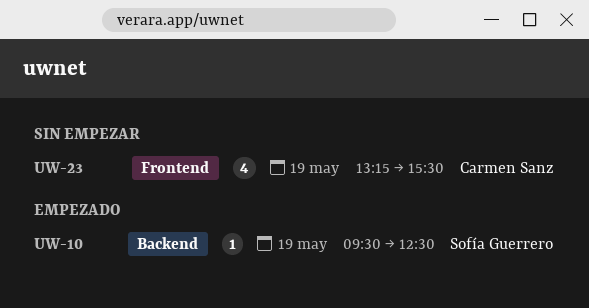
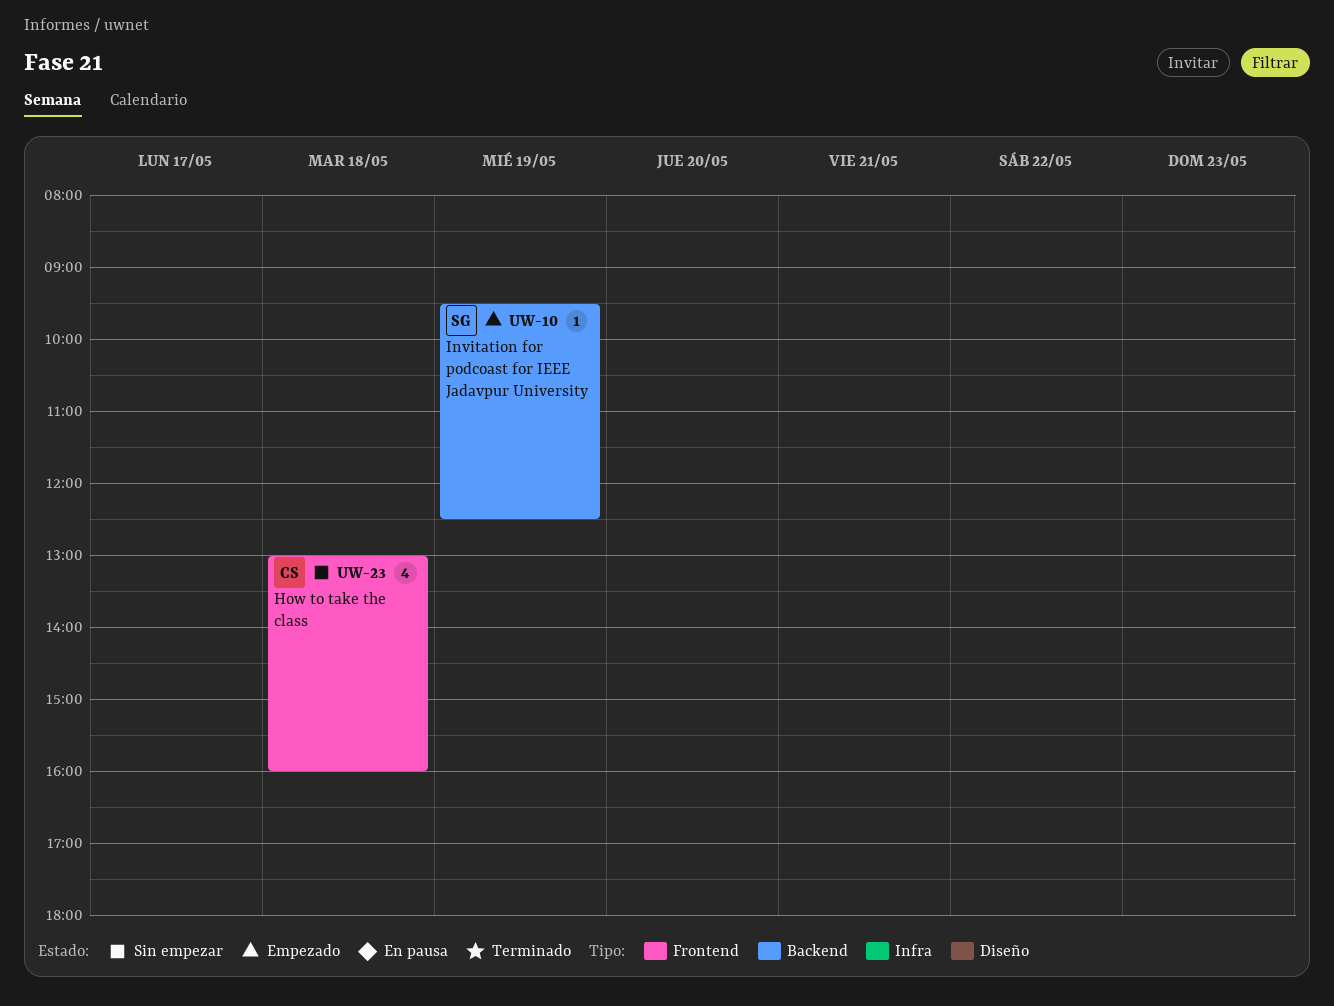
UW-23, day: May 19 -> May 18
UW-23, begins: 13:15 -> 13:00
UW-23, ends: 15:30 -> 16:00

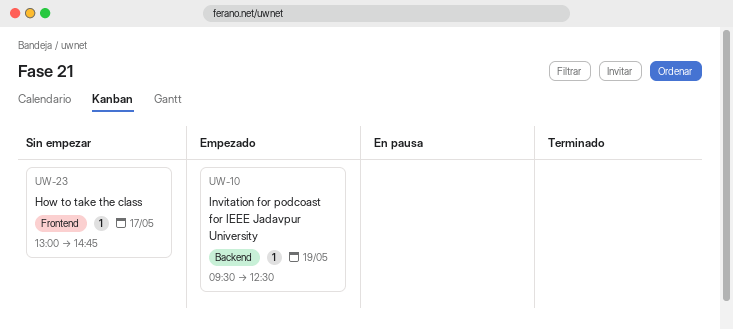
UW-23, estimate: 4 -> 1
UW-23, day: May 18 -> May 17
UW-23, ends: 16:00 -> 14:45

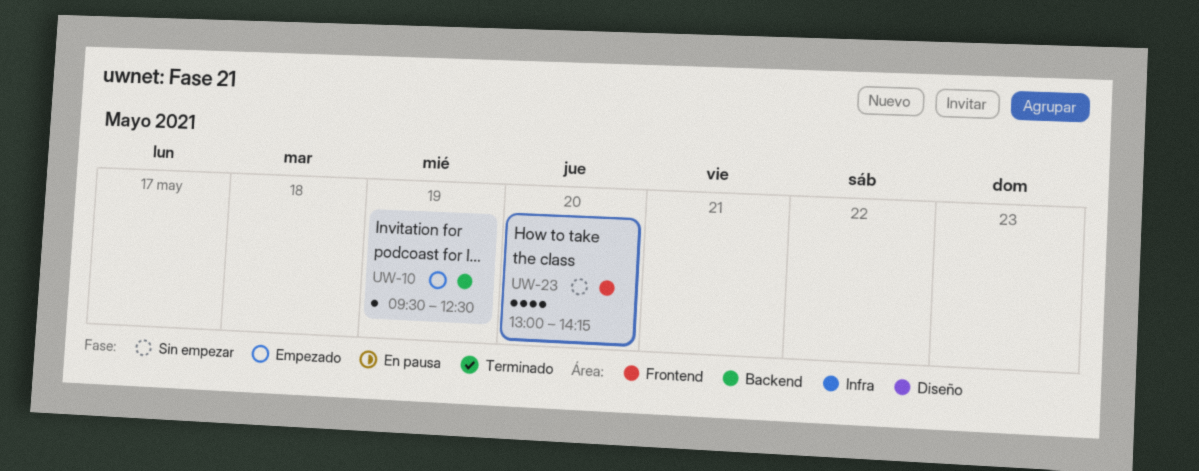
UW-23, estimate: 1 -> 4
UW-23, day: May 17 -> May 20
UW-23, ends: 14:45 -> 14:15

